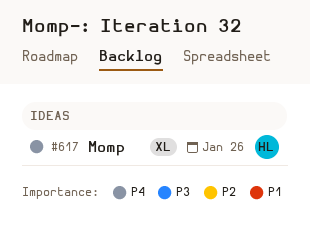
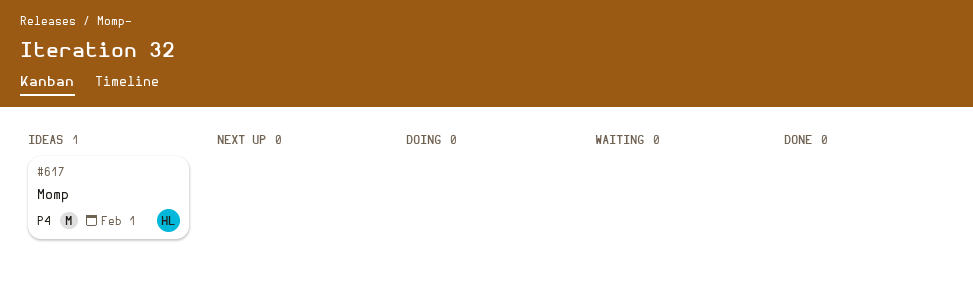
#617, estimate: XL -> M
#617, due: Jan 26 -> Feb 1

